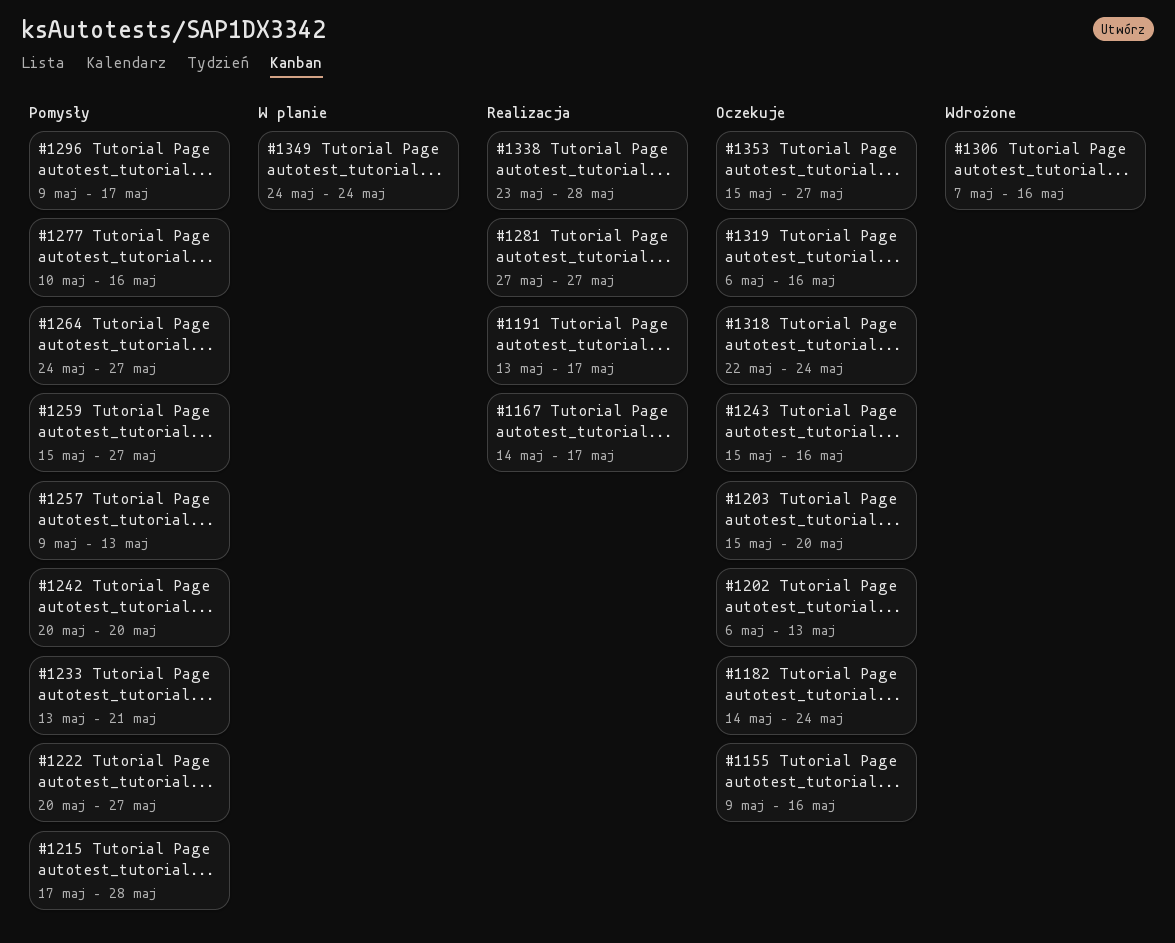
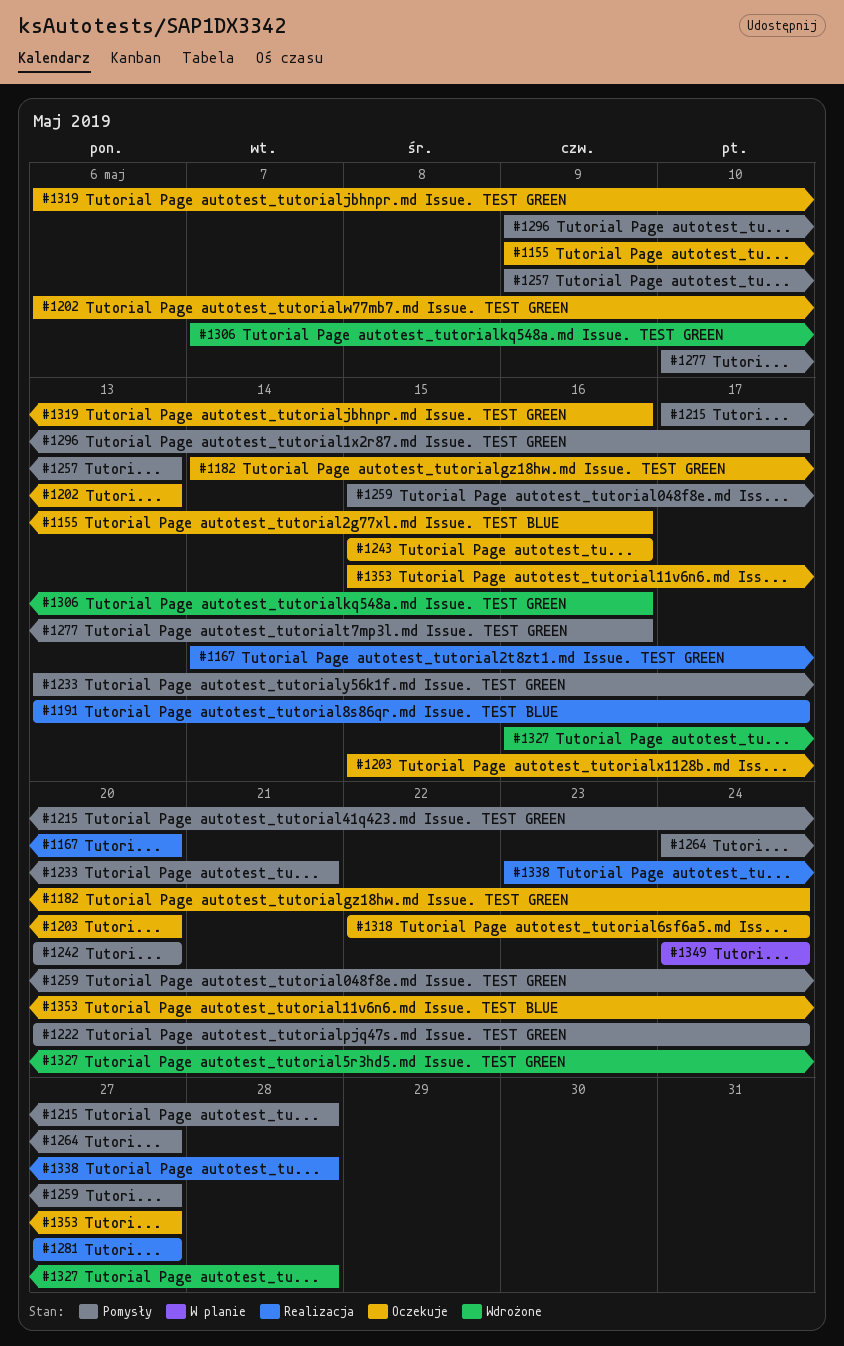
#1167, due: May 17 -> May 20
#1222, due: May 27 -> May 24
#1327: none -> present

